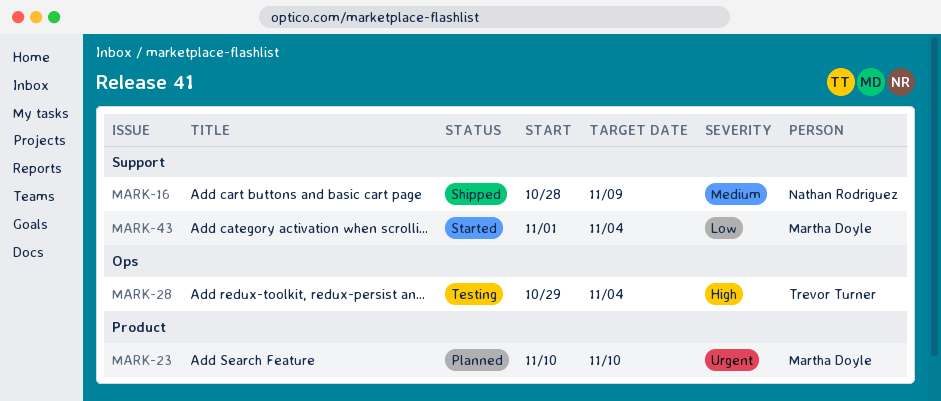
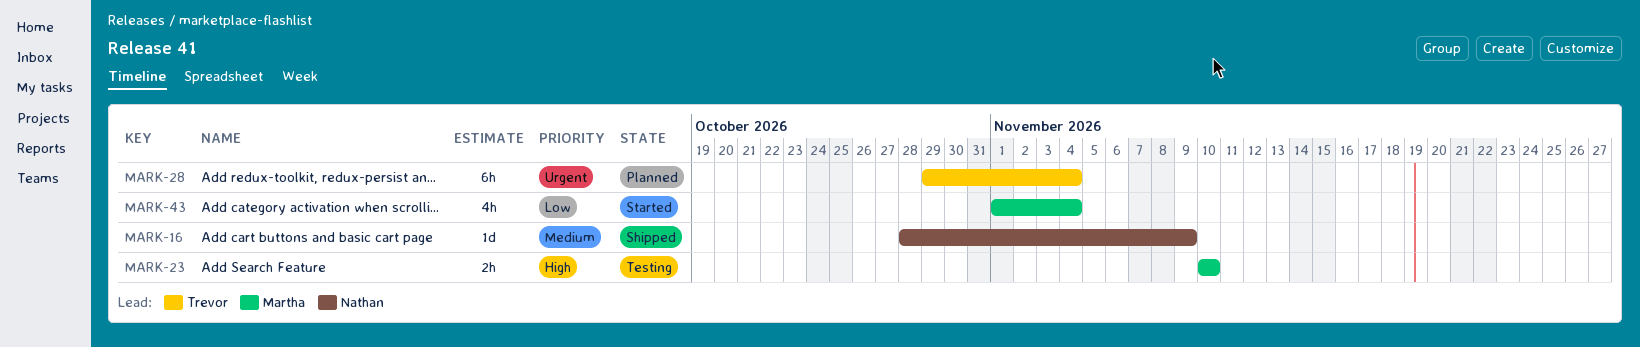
MARK-23, status: Planned -> Testing
MARK-23, priority: Urgent -> High
MARK-28, status: Testing -> Planned
MARK-28, priority: High -> Urgent

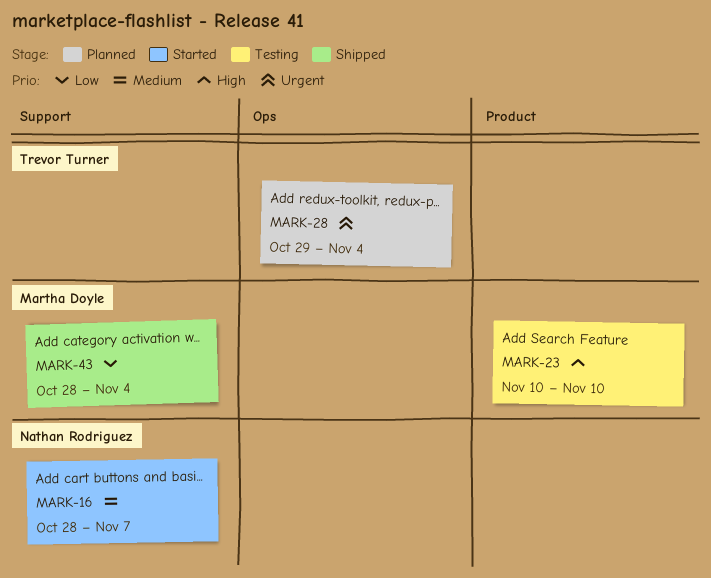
MARK-16, status: Shipped -> Started
MARK-16, due: Nov 9 -> Nov 7
MARK-43, status: Started -> Shipped
MARK-43, start: Nov 1 -> Oct 28

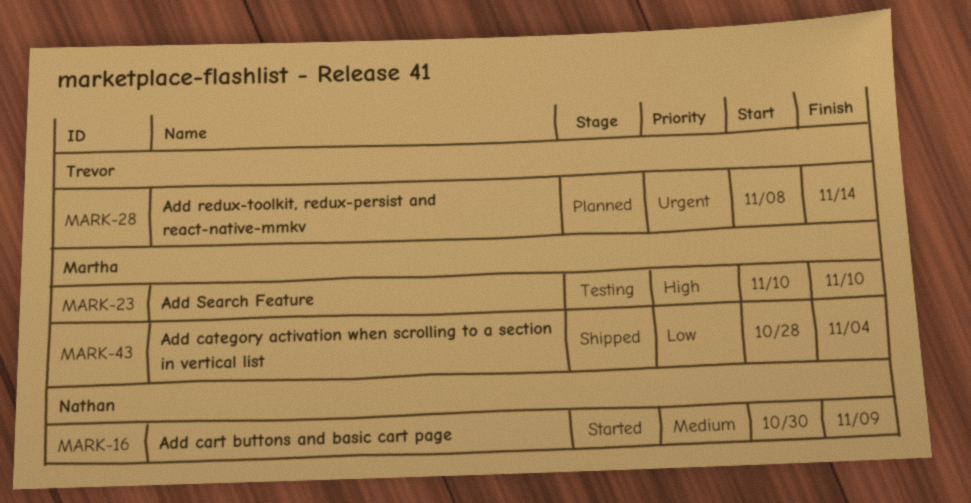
MARK-16, start: Oct 28 -> Oct 30
MARK-16, due: Nov 7 -> Nov 9
MARK-28, start: Oct 29 -> Nov 8
MARK-28, due: Nov 4 -> Nov 14

